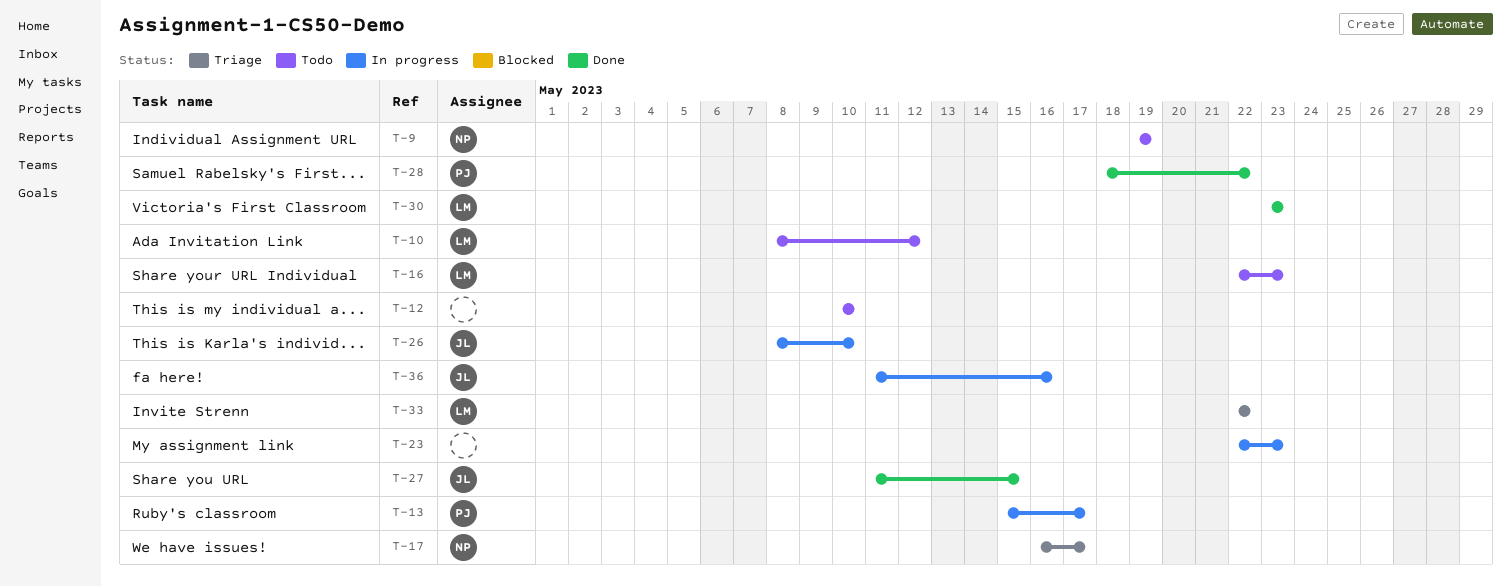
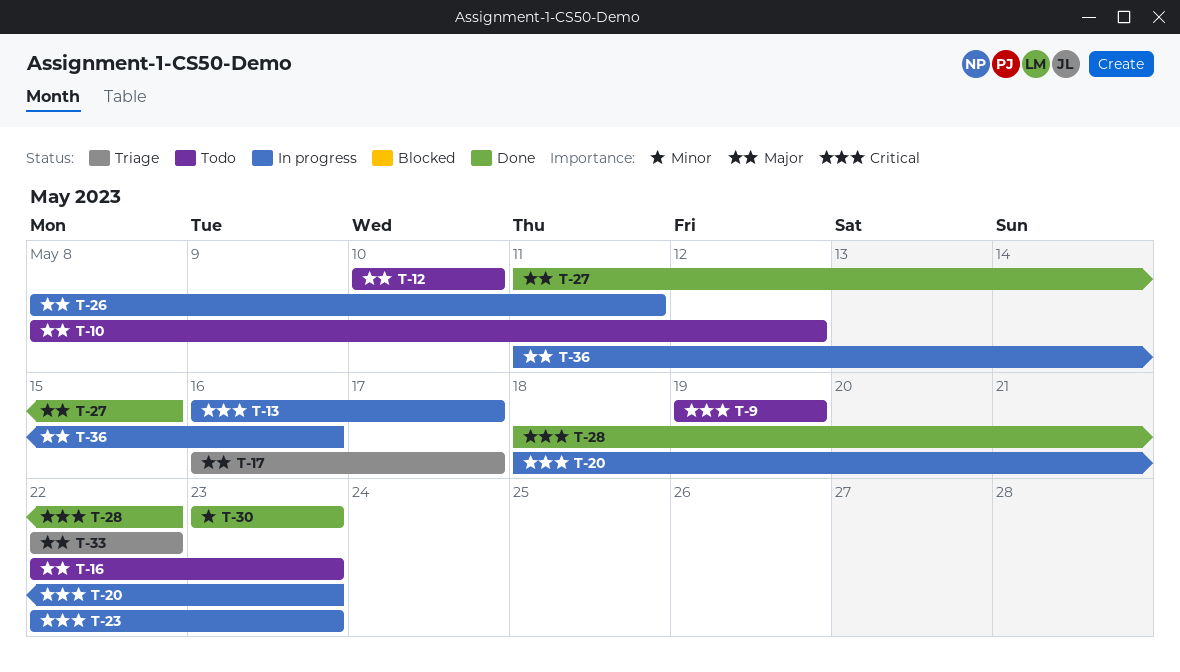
T-13, start: May 15 -> May 16
T-20: none -> present
T-26, due: May 10 -> May 11

